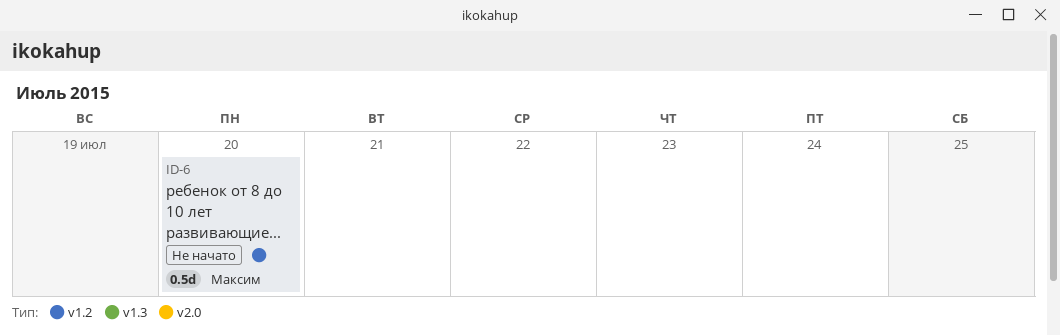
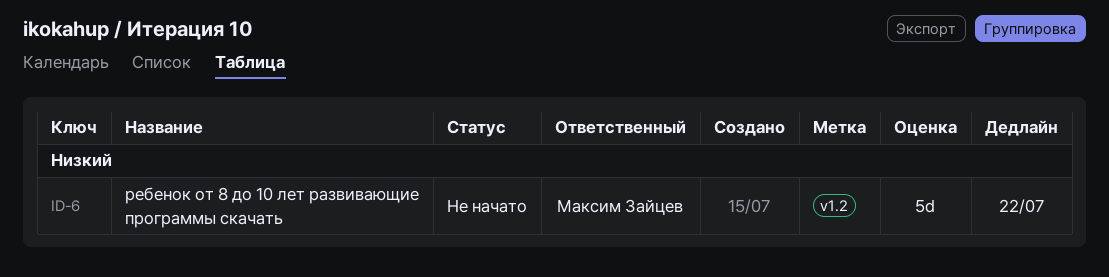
ID-6, estimate: 0.5d -> 5d
ID-6, due: Jul 20 -> Jul 22

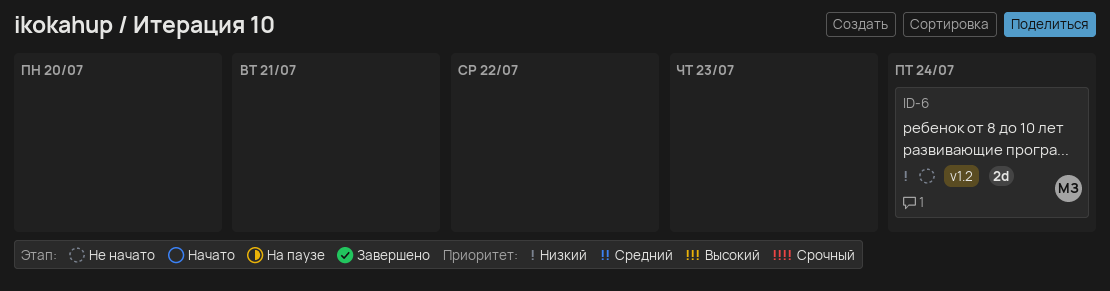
ID-6, estimate: 5d -> 2d
ID-6, due: Jul 22 -> Jul 24

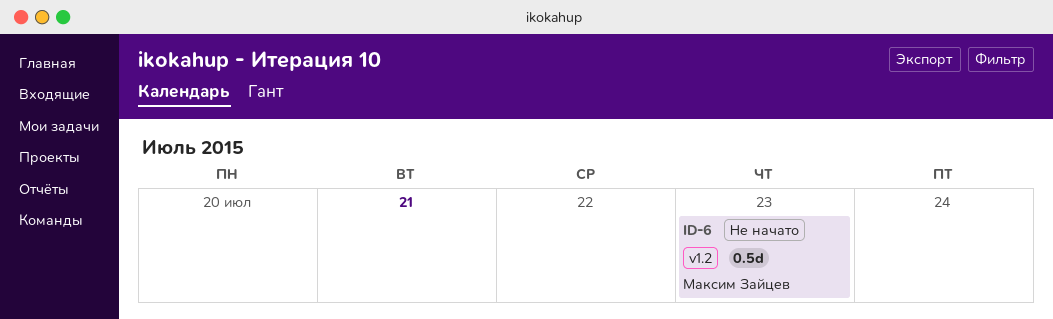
ID-6, estimate: 2d -> 0.5d
ID-6, due: Jul 24 -> Jul 23

